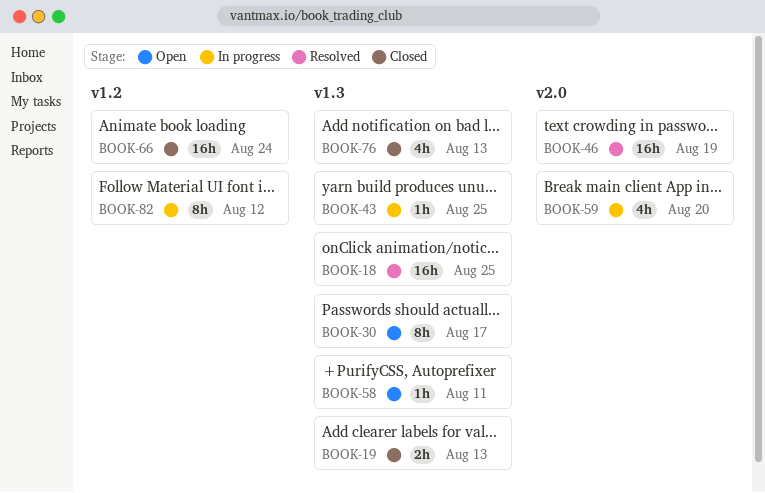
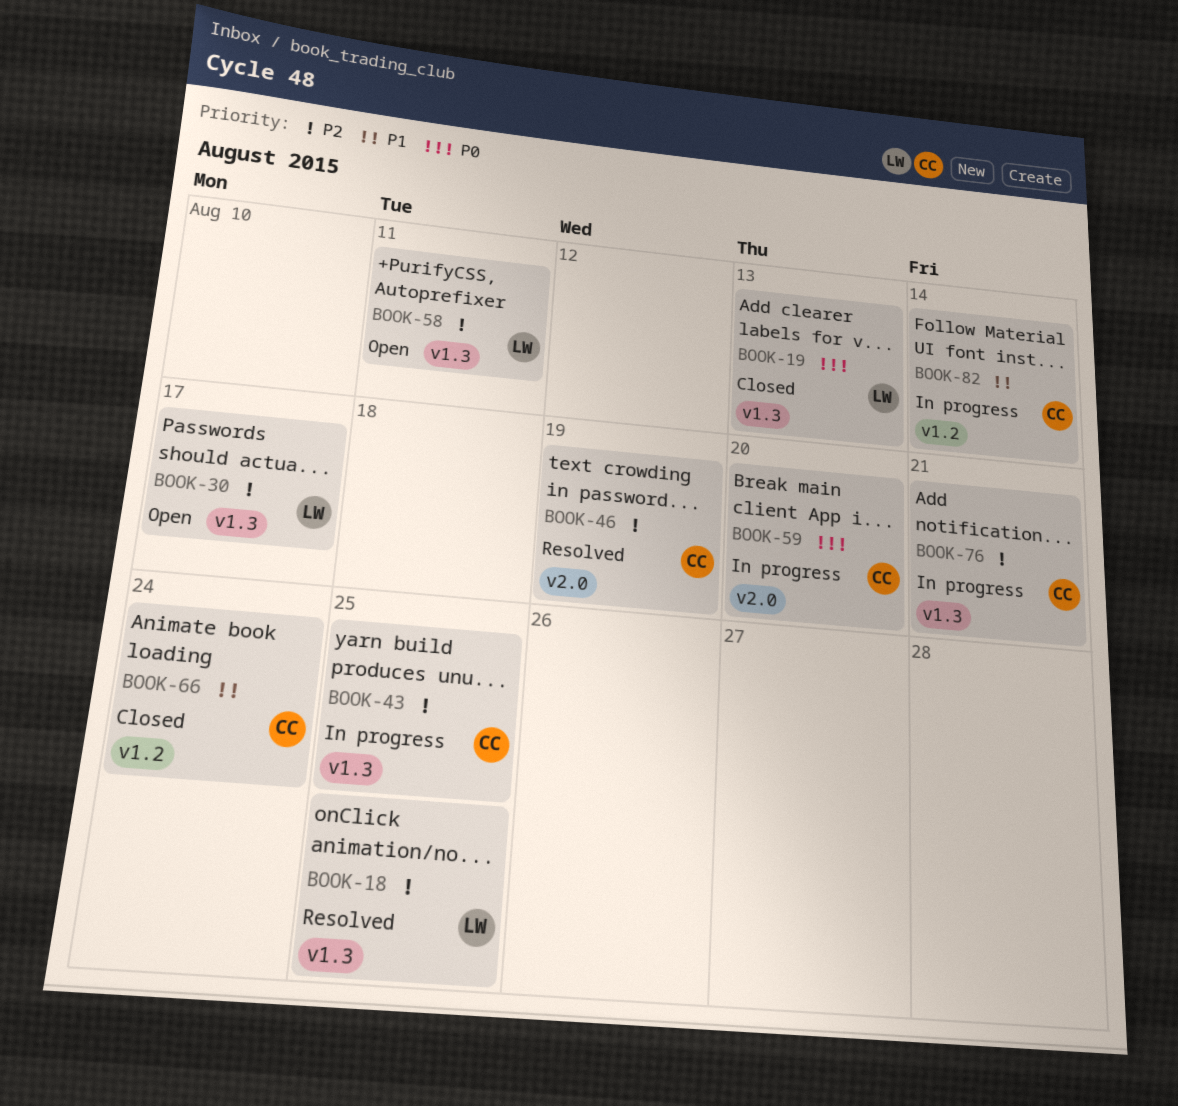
BOOK-76, status: Closed -> In progress
BOOK-76, due: Aug 13 -> Aug 21
BOOK-82, due: Aug 12 -> Aug 14

